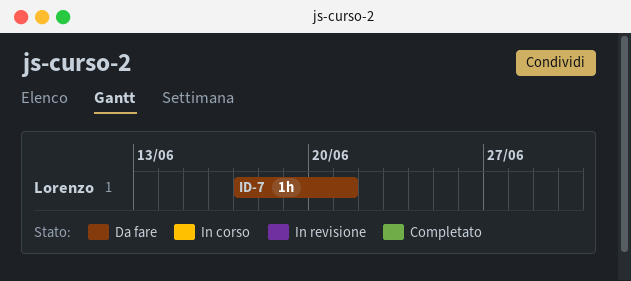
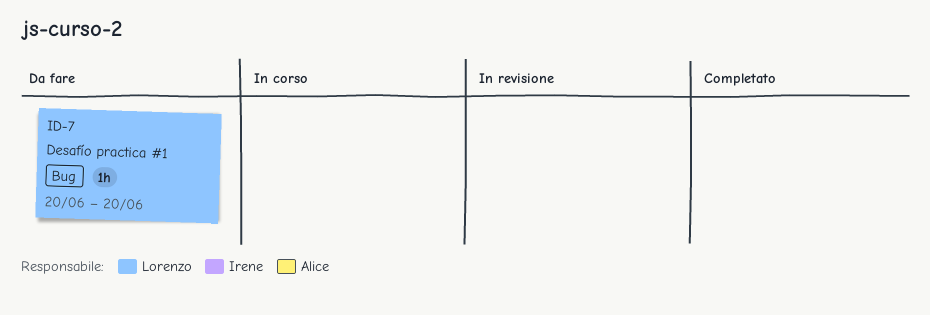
ID-7, start: Jun 17 -> Jun 20
ID-7, due: Jun 21 -> Jun 20

